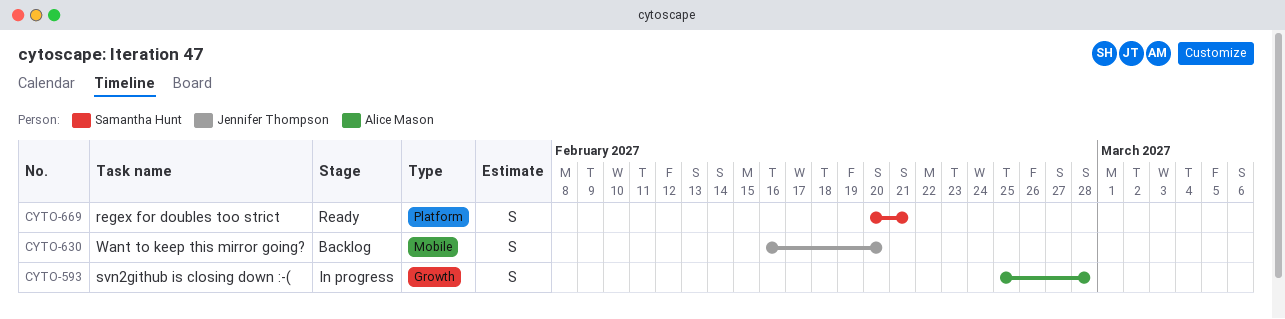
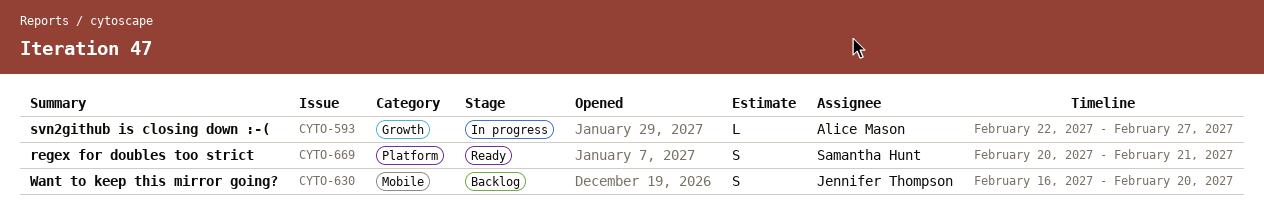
CYTO-593, estimate: S -> L
CYTO-593, start: Feb 25 -> Feb 22
CYTO-593, due: Feb 28 -> Feb 27

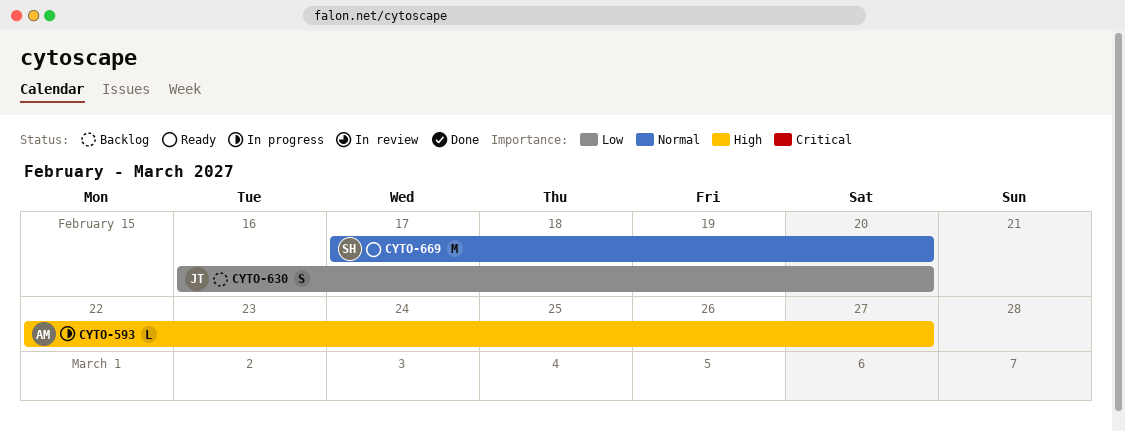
CYTO-669, estimate: S -> M
CYTO-669, start: Feb 20 -> Feb 17
CYTO-669, due: Feb 21 -> Feb 20

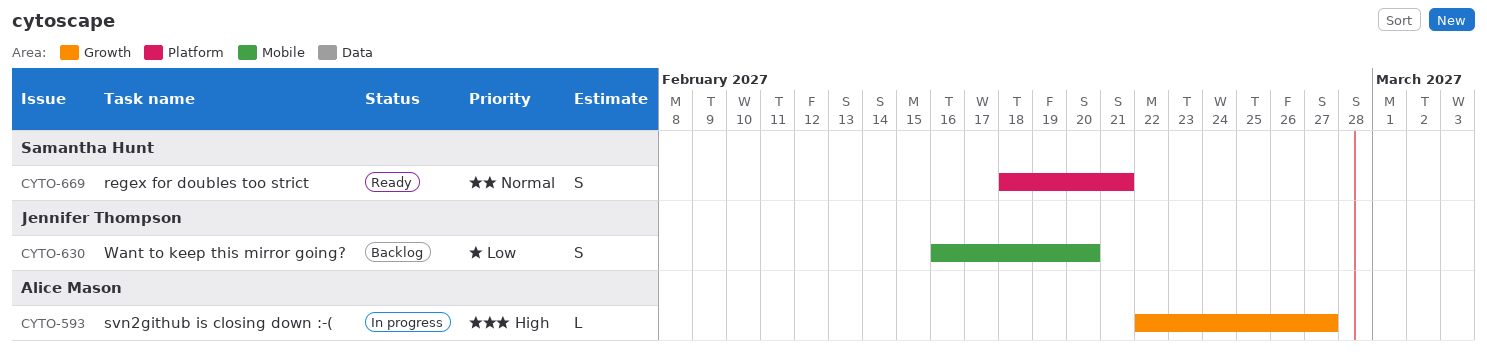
CYTO-669, estimate: M -> S
CYTO-669, start: Feb 17 -> Feb 18
CYTO-669, due: Feb 20 -> Feb 21

